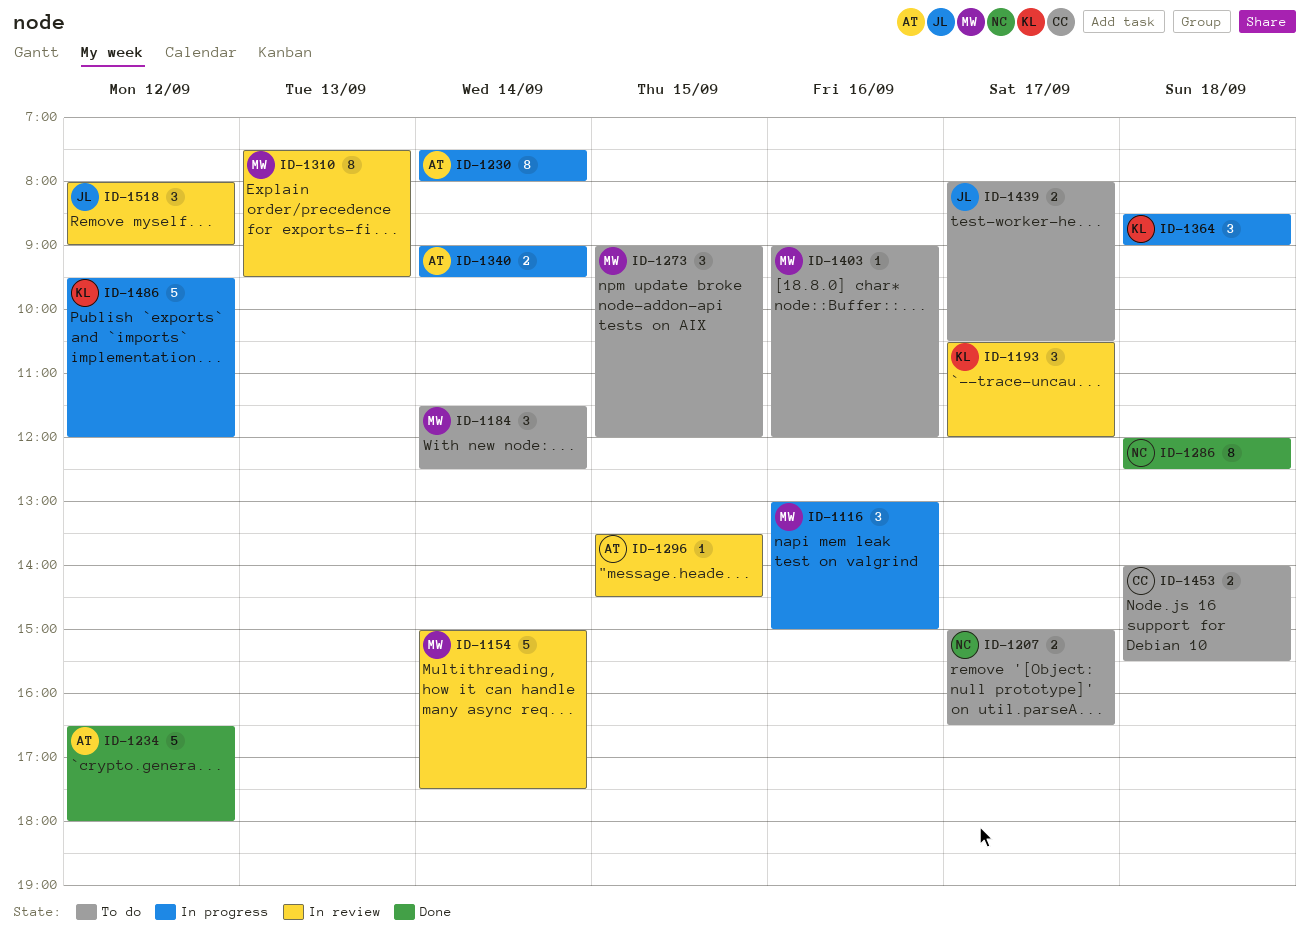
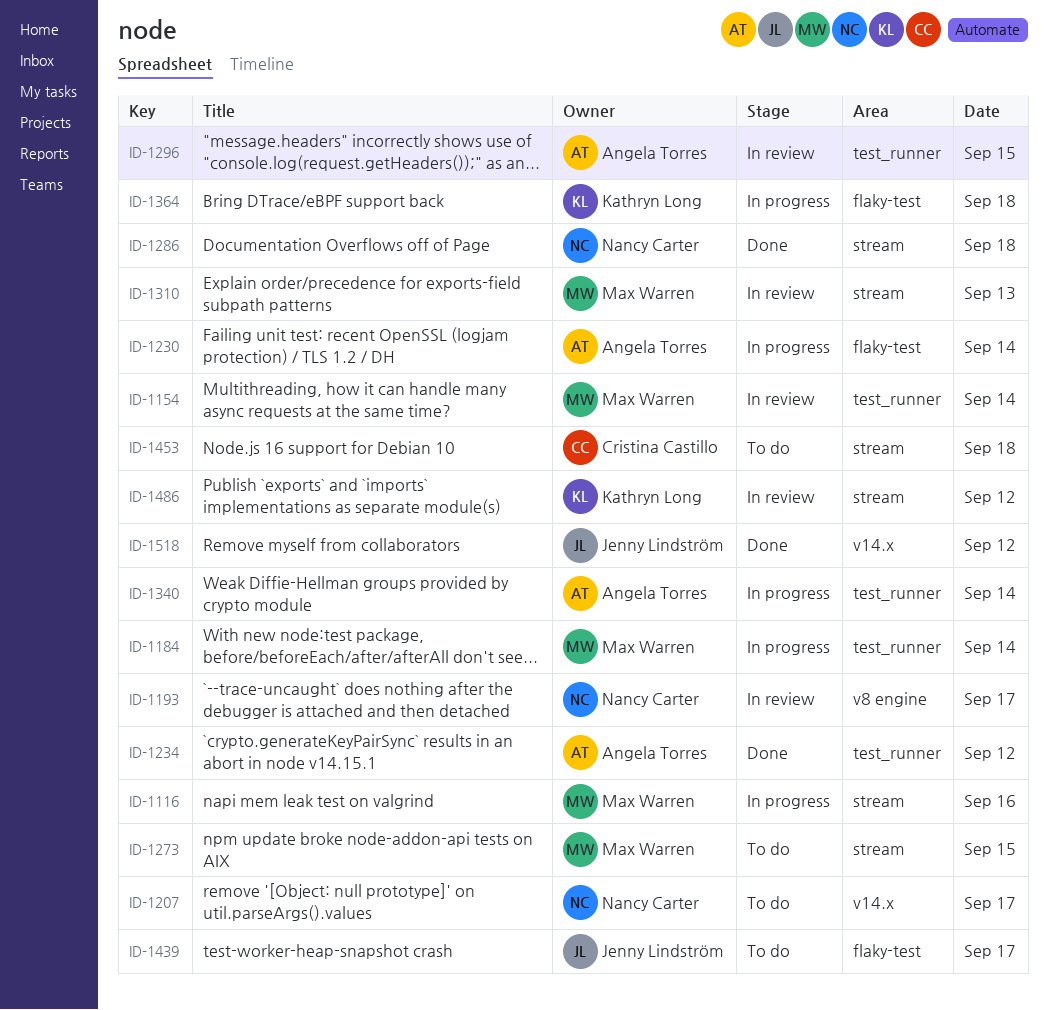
ID-1184, status: To do -> In progress
ID-1193, owner: Kathryn Long -> Nancy Carter
ID-1403: present -> none
ID-1486, status: In progress -> In review
ID-1518, status: In review -> Done

